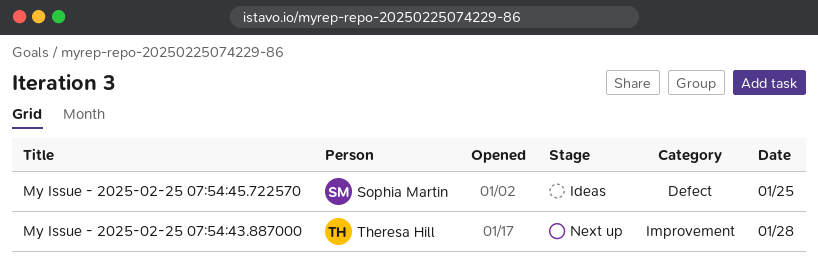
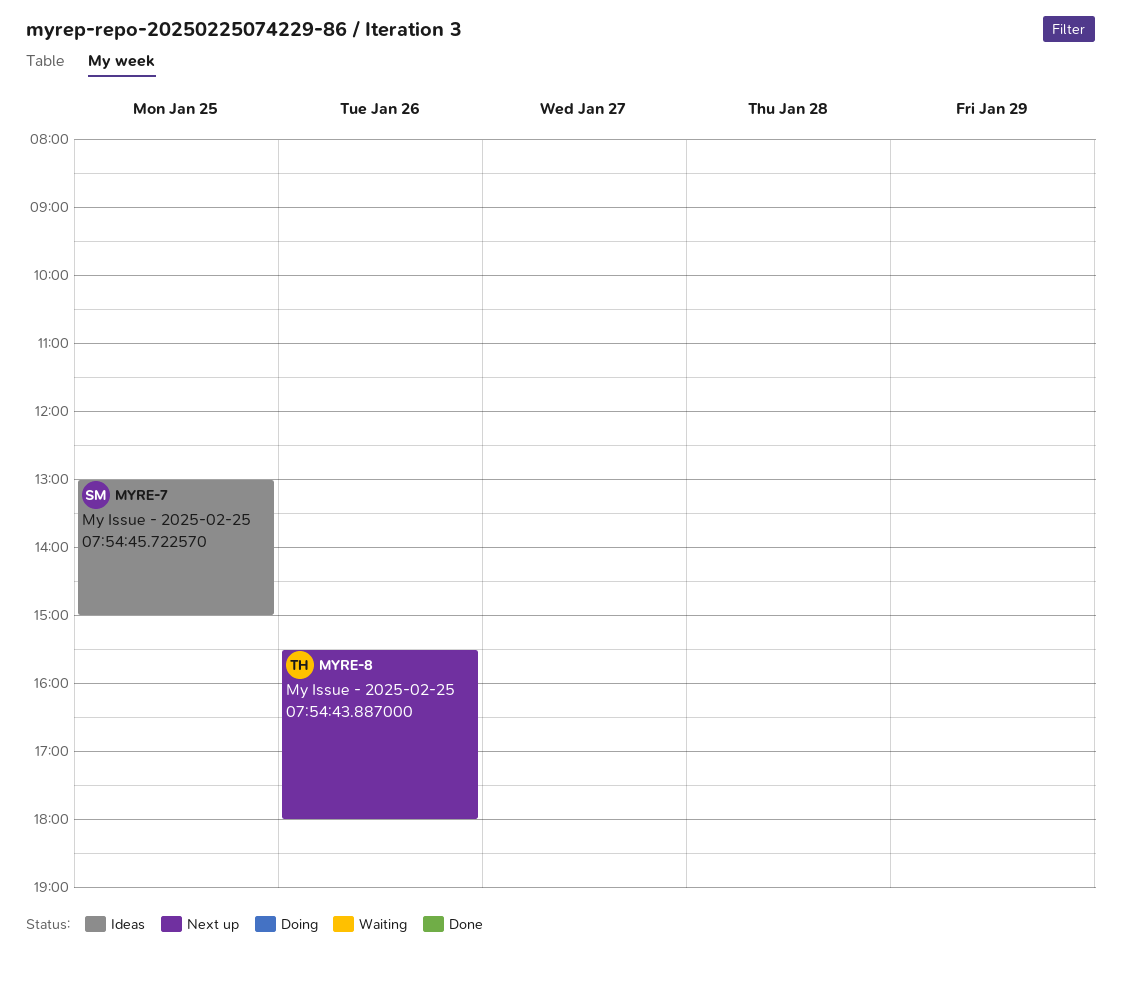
My Issue - 2025-02-25 07:54:43.887000, day: Jan 28 -> Jan 26

